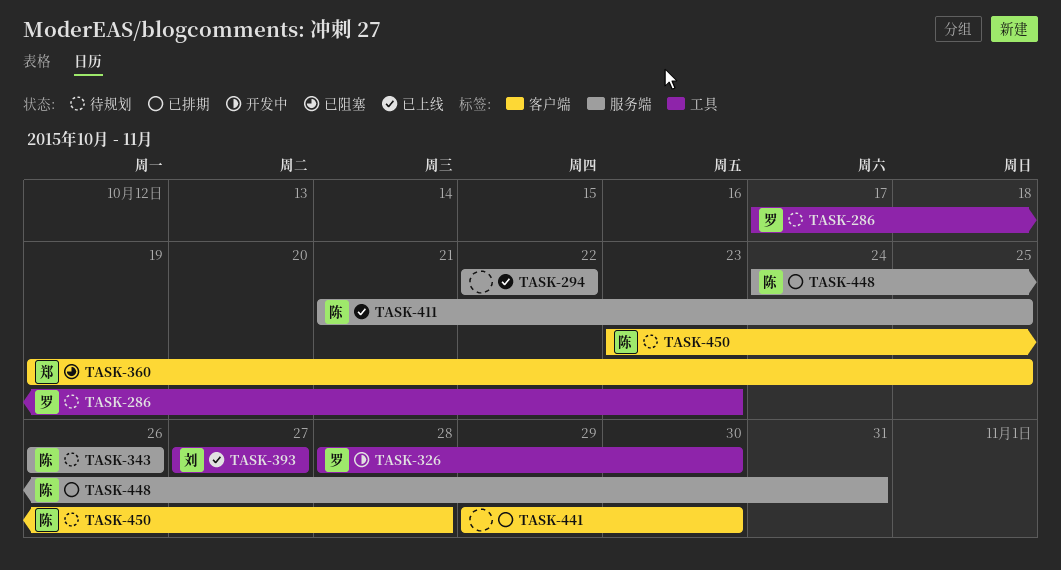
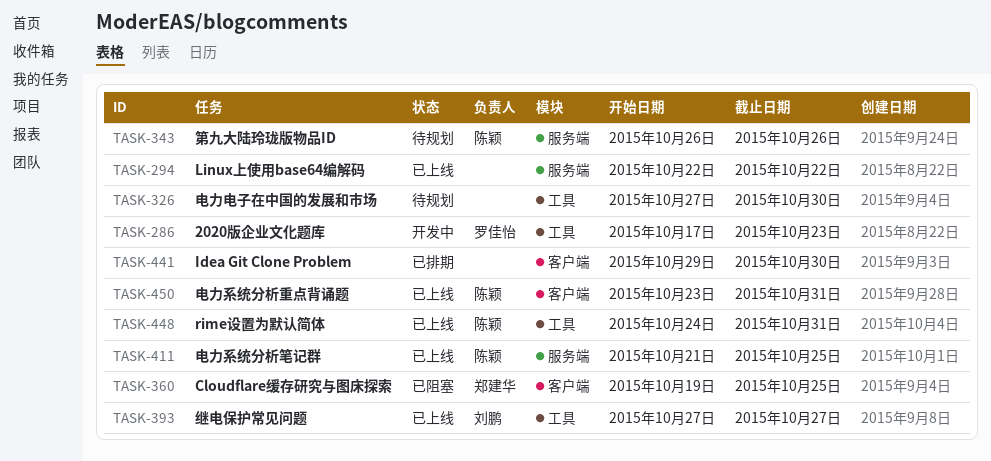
TASK-286, status: 待规划 -> 开发中
TASK-326, status: 开发中 -> 待规划
TASK-326, owner: 罗佳怡 -> none
TASK-326, start: Oct 28 -> Oct 27
TASK-448, status: 已排期 -> 已上线
TASK-448, label: 服务端 -> 工具
TASK-450, status: 待规划 -> 已上线
TASK-450, due: Oct 28 -> Oct 31

